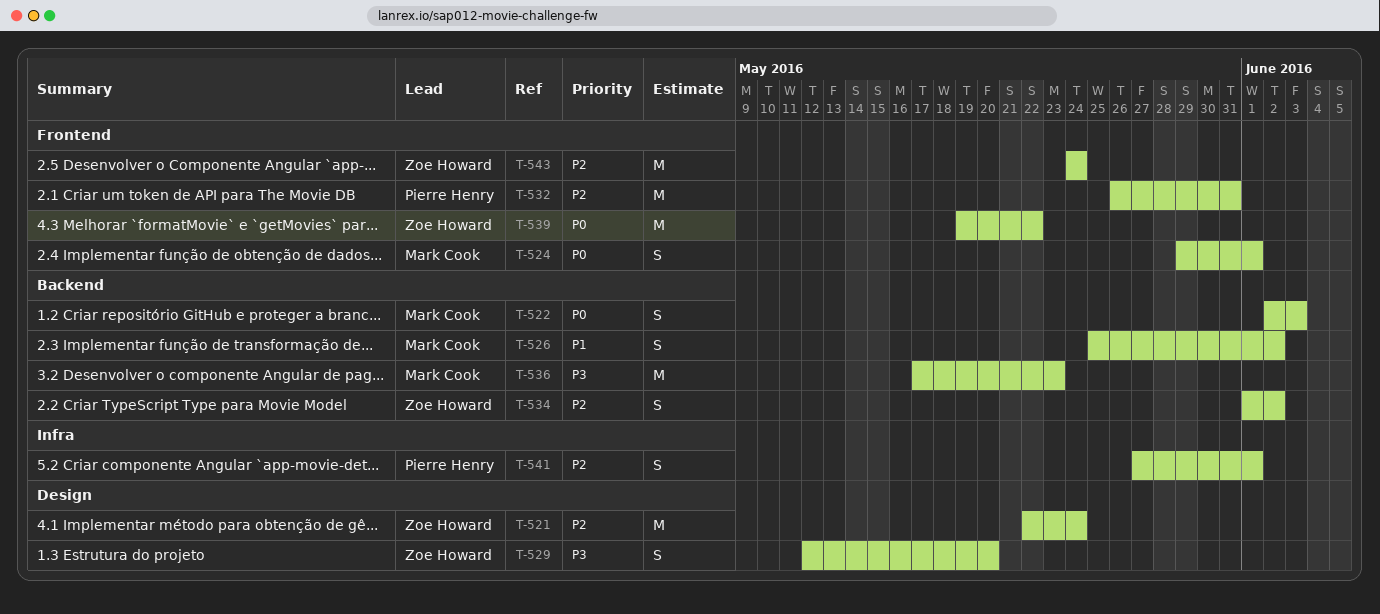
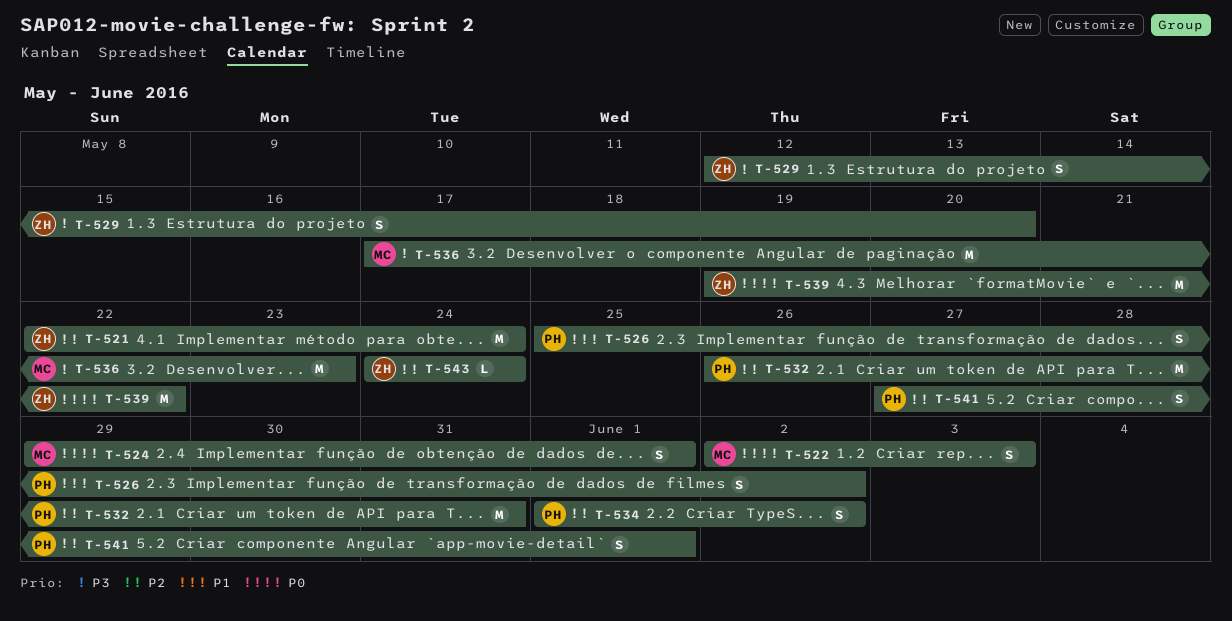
T-526, owner: Mark Cook -> Pierre Henry
T-534, owner: Zoe Howard -> Pierre Henry
T-543, estimate: M -> L

